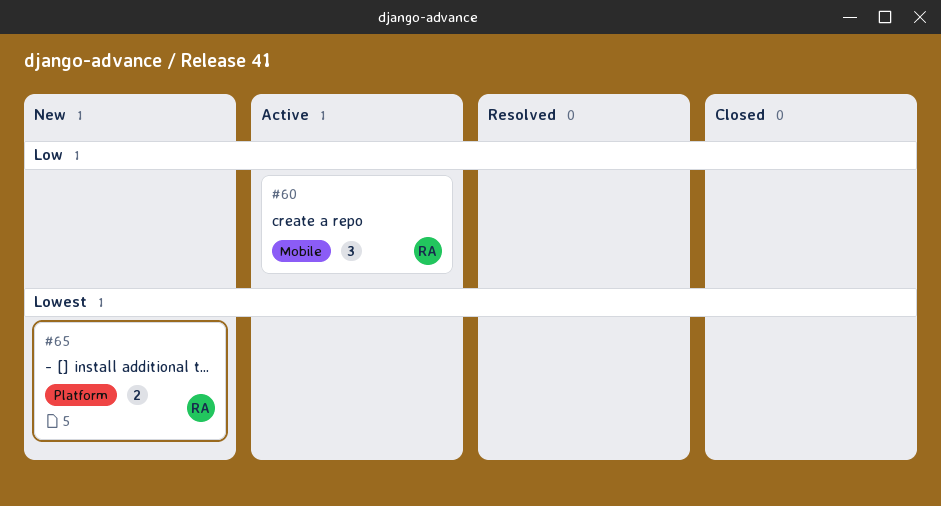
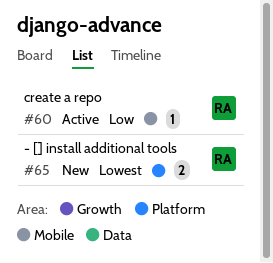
#60, estimate: 3 -> 1

